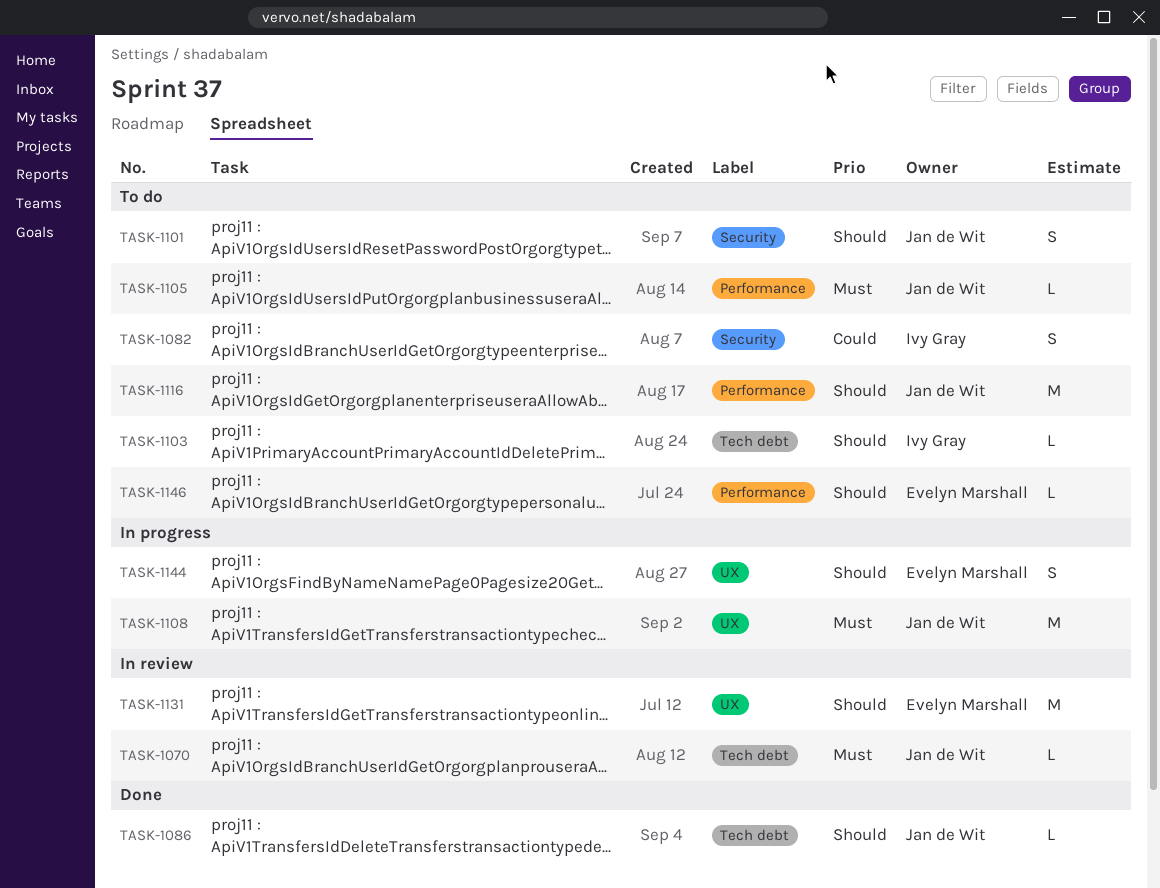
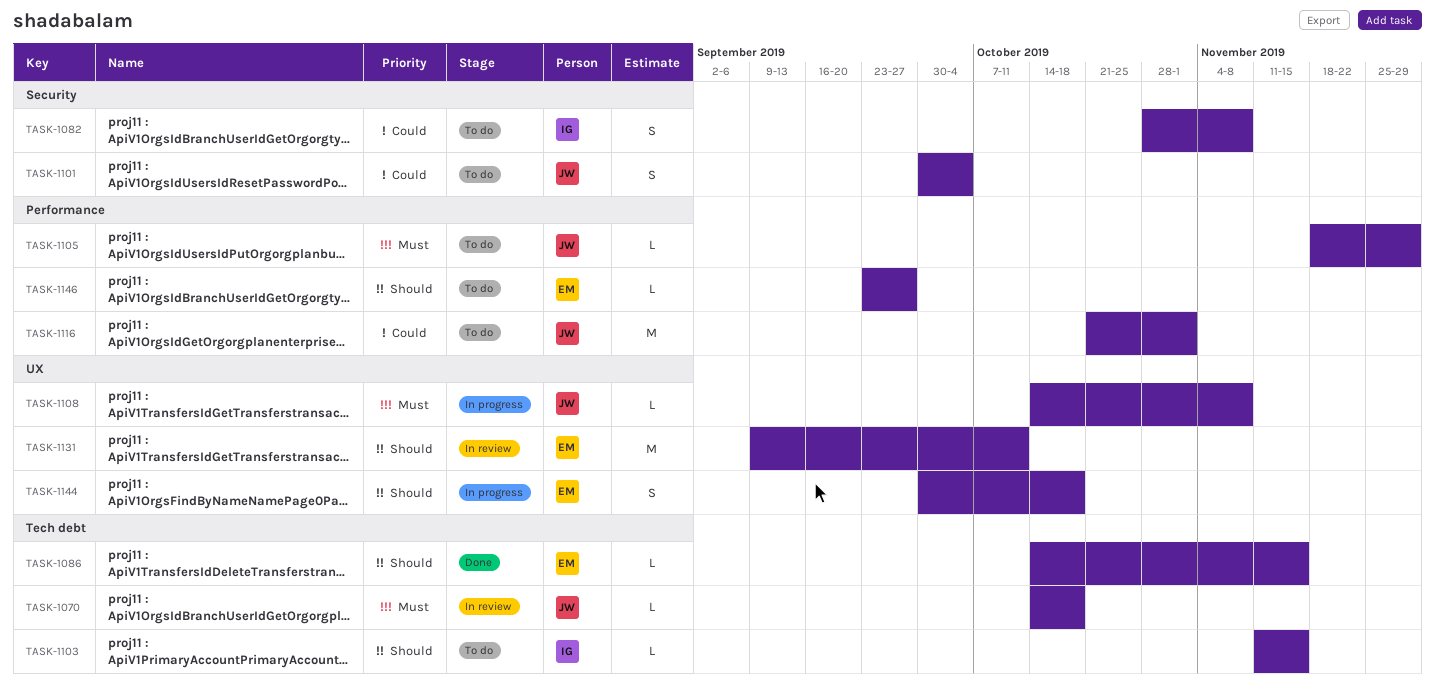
TASK-1086, owner: Jan de Wit -> Evelyn Marshall
TASK-1101, priority: Should -> Could
TASK-1108, estimate: M -> L
TASK-1116, priority: Should -> Could

